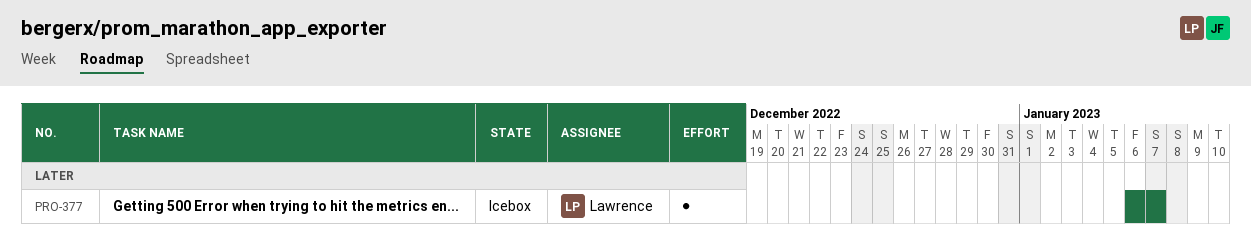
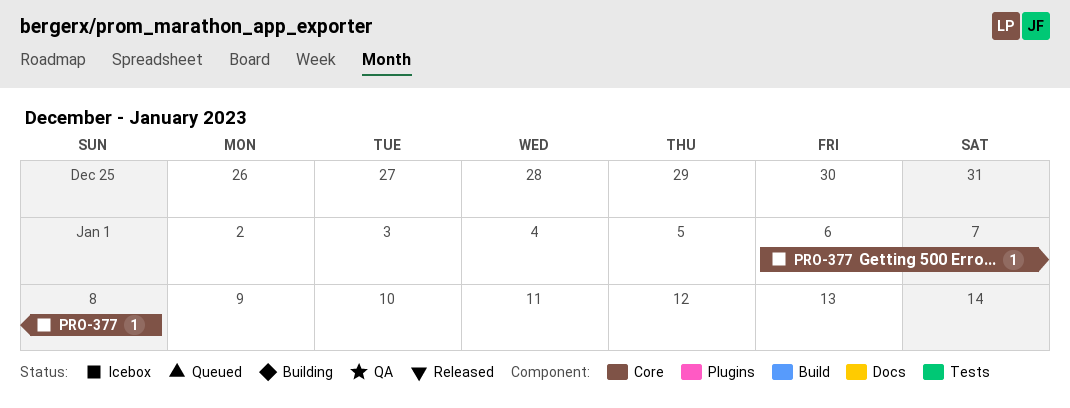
PRO-377, due: Jan 7 -> Jan 8

